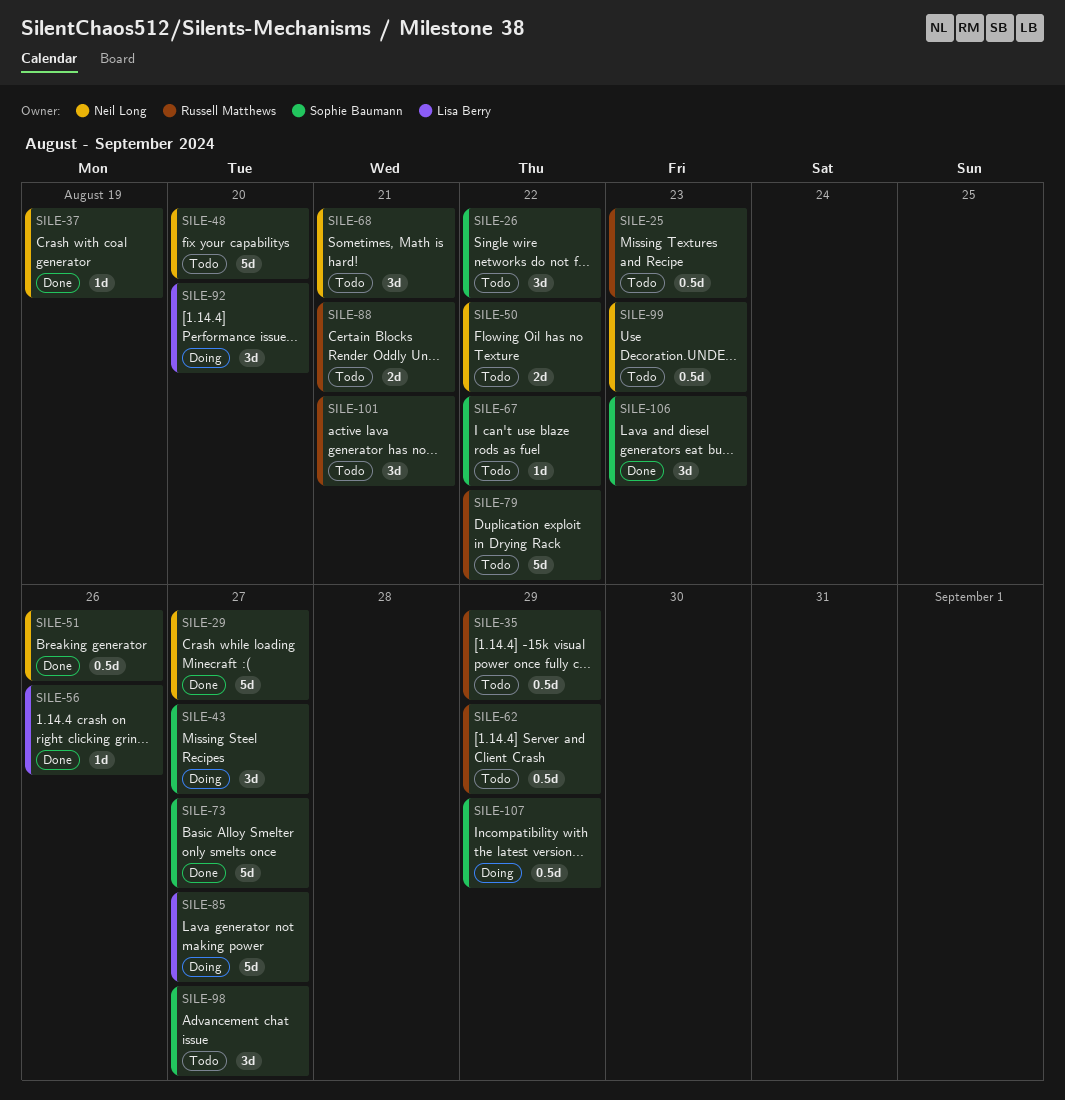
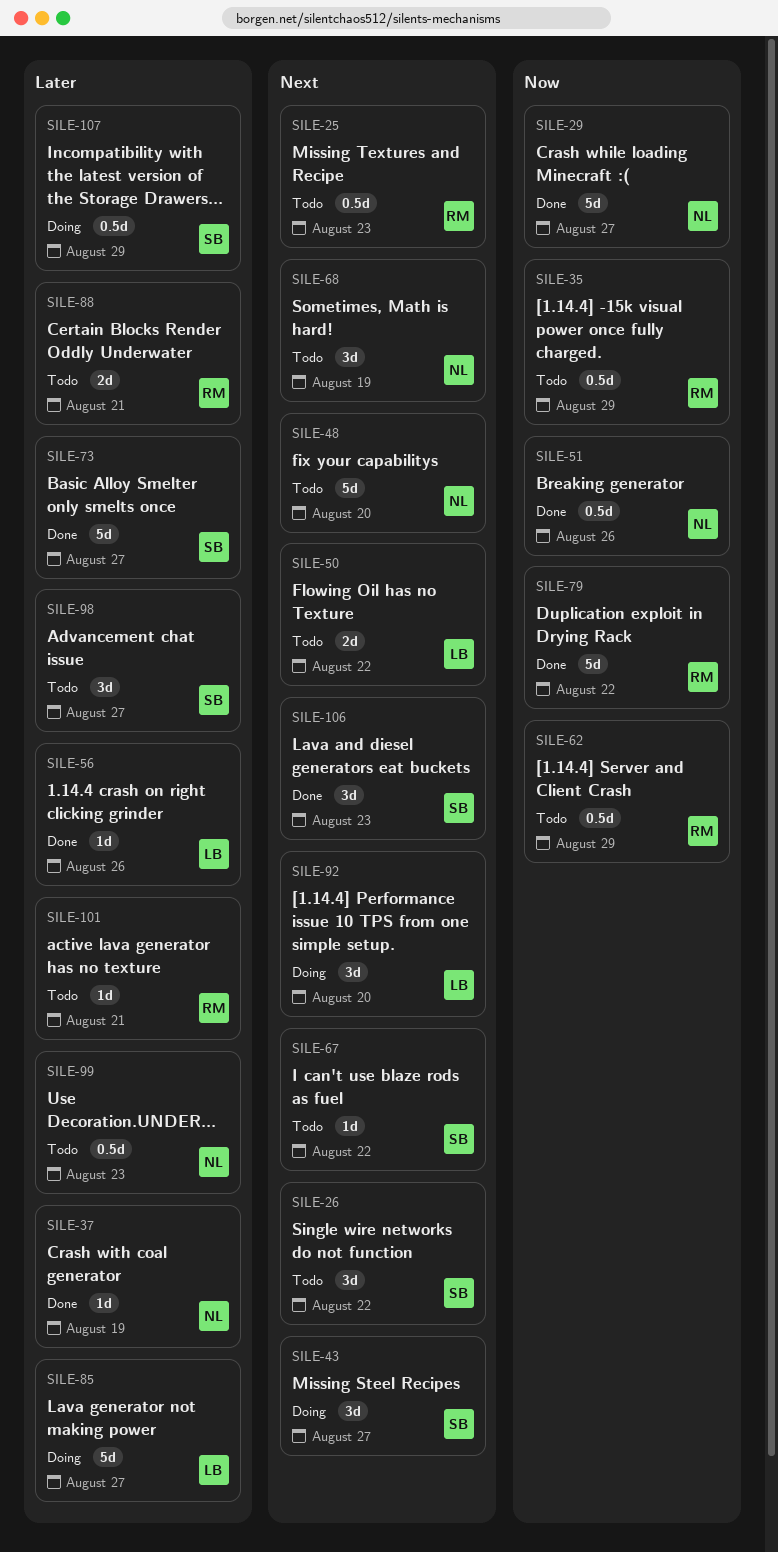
SILE-50, owner: Neil Long -> Lisa Berry
SILE-68, due: Aug 21 -> Aug 19
SILE-79, status: Todo -> Done
SILE-101, estimate: 3d -> 1d

